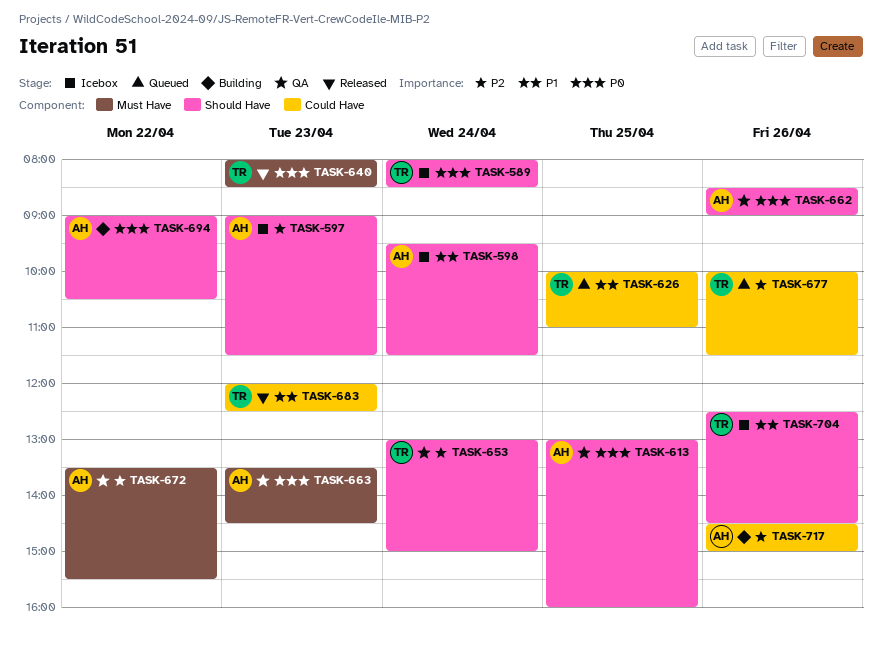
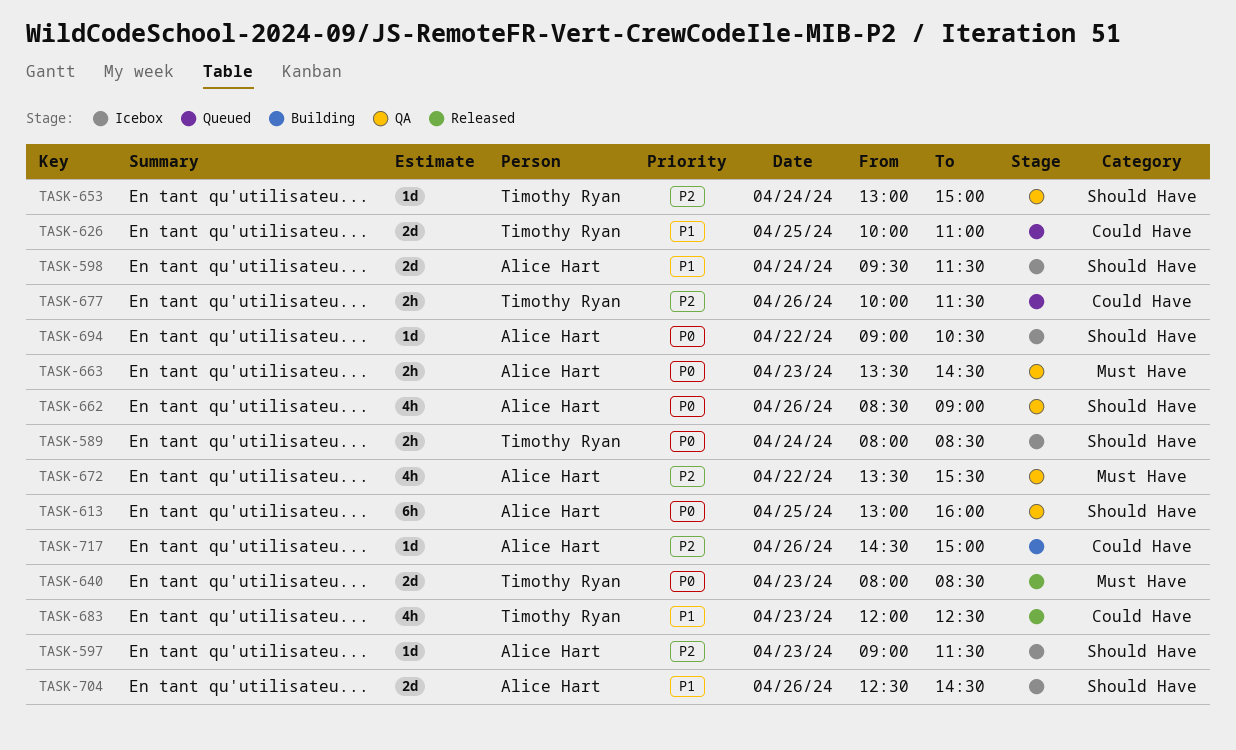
TASK-694, status: Building -> Icebox
TASK-704, owner: Timothy Ryan -> Alice Hart

